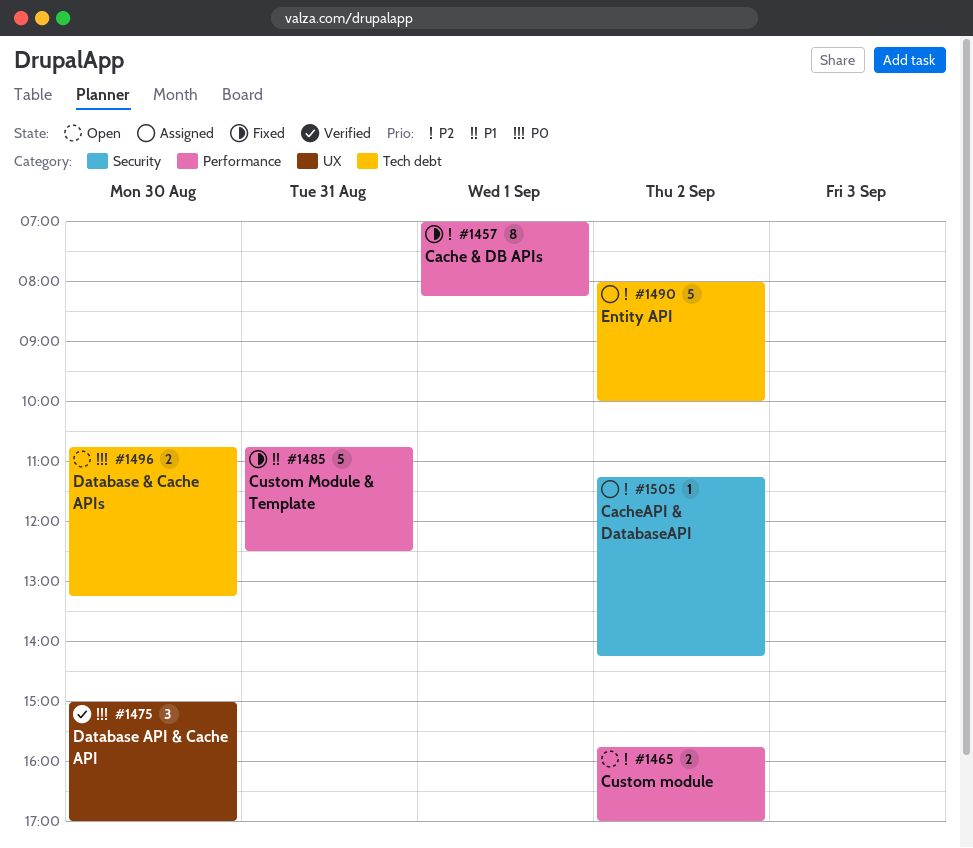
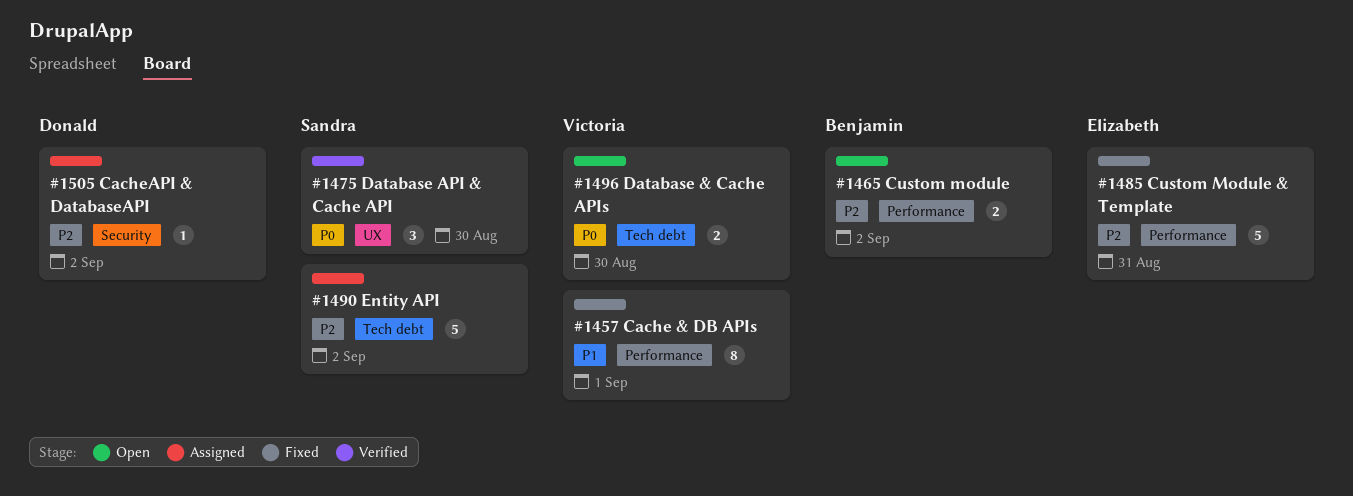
#1457, priority: P2 -> P1
#1485, priority: P1 -> P2

